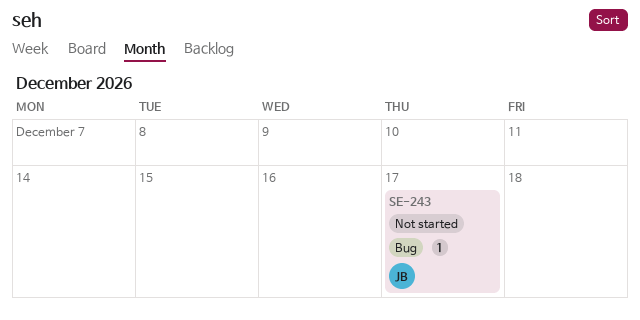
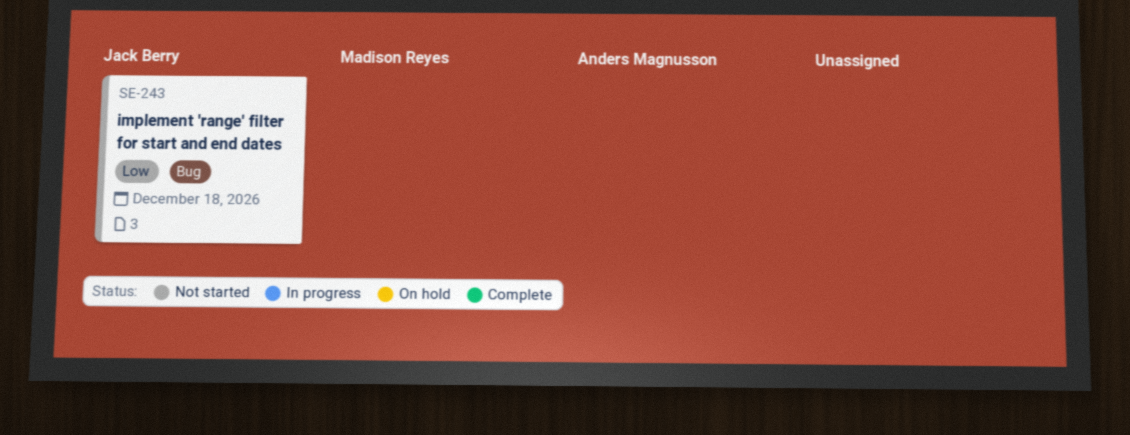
SE-243, due: Dec 17 -> Dec 18

